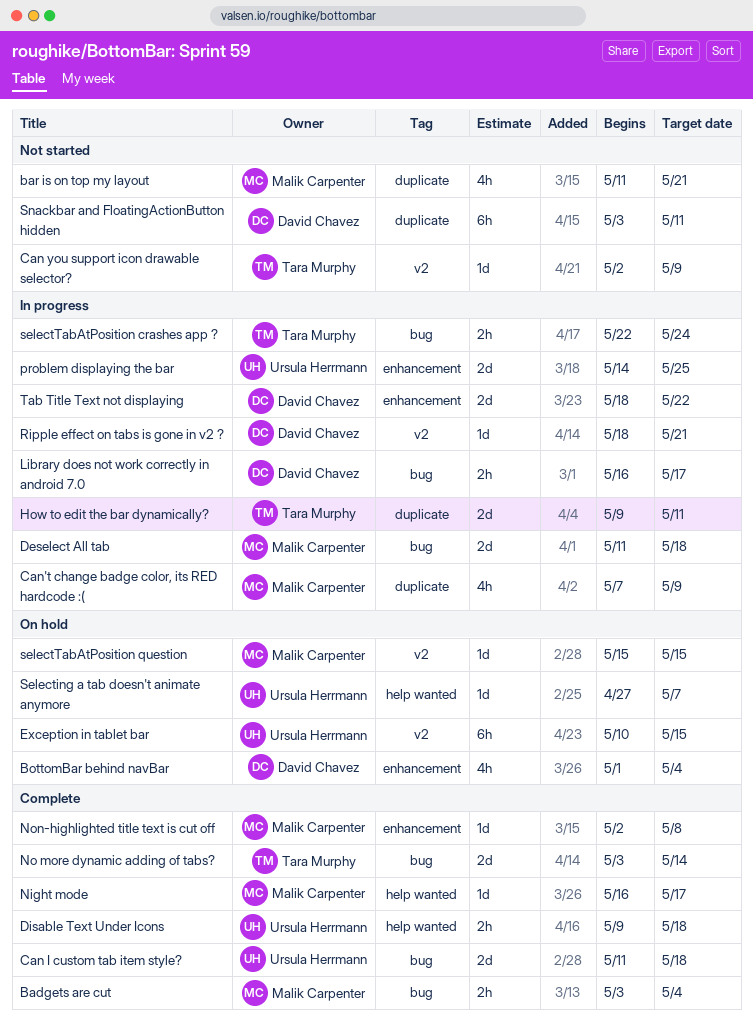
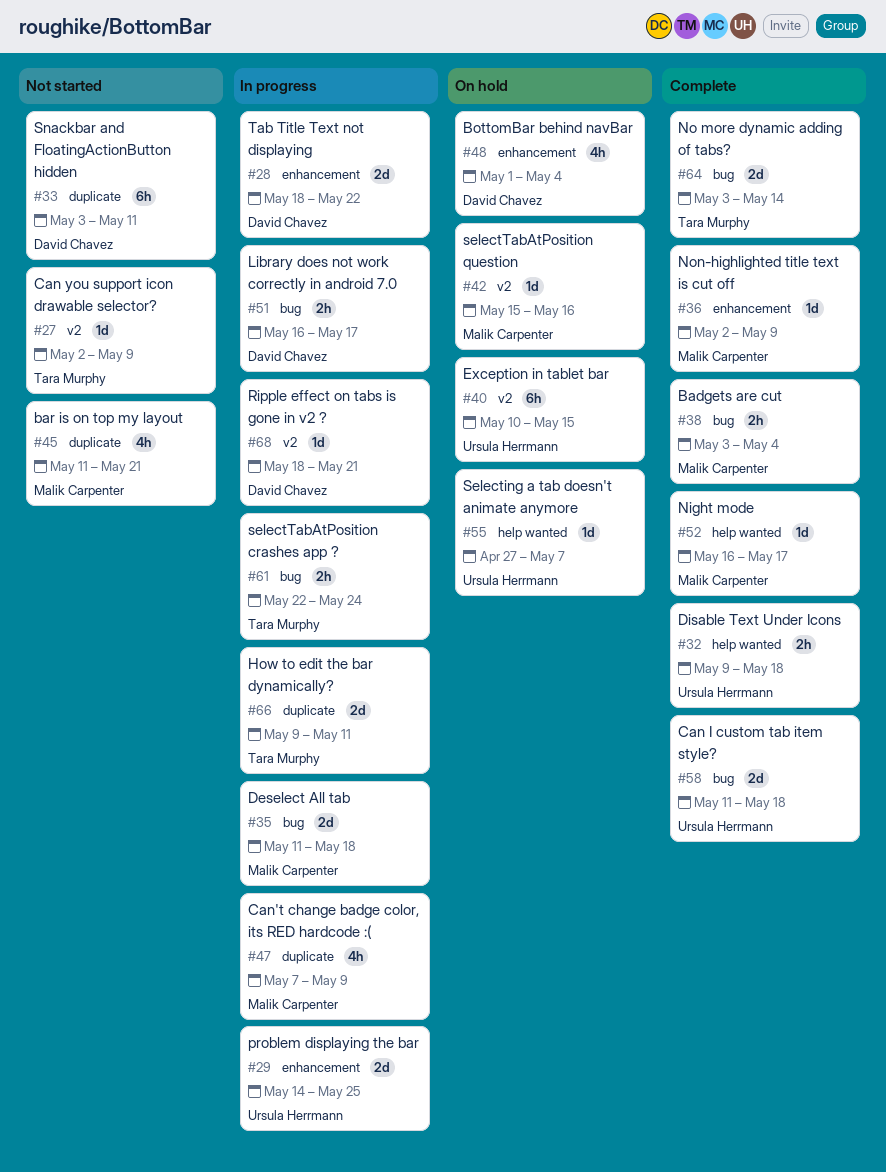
Non-highlighted title text is cut off, due: May 8 -> May 9
selectTabAtPosition question, due: May 15 -> May 16

